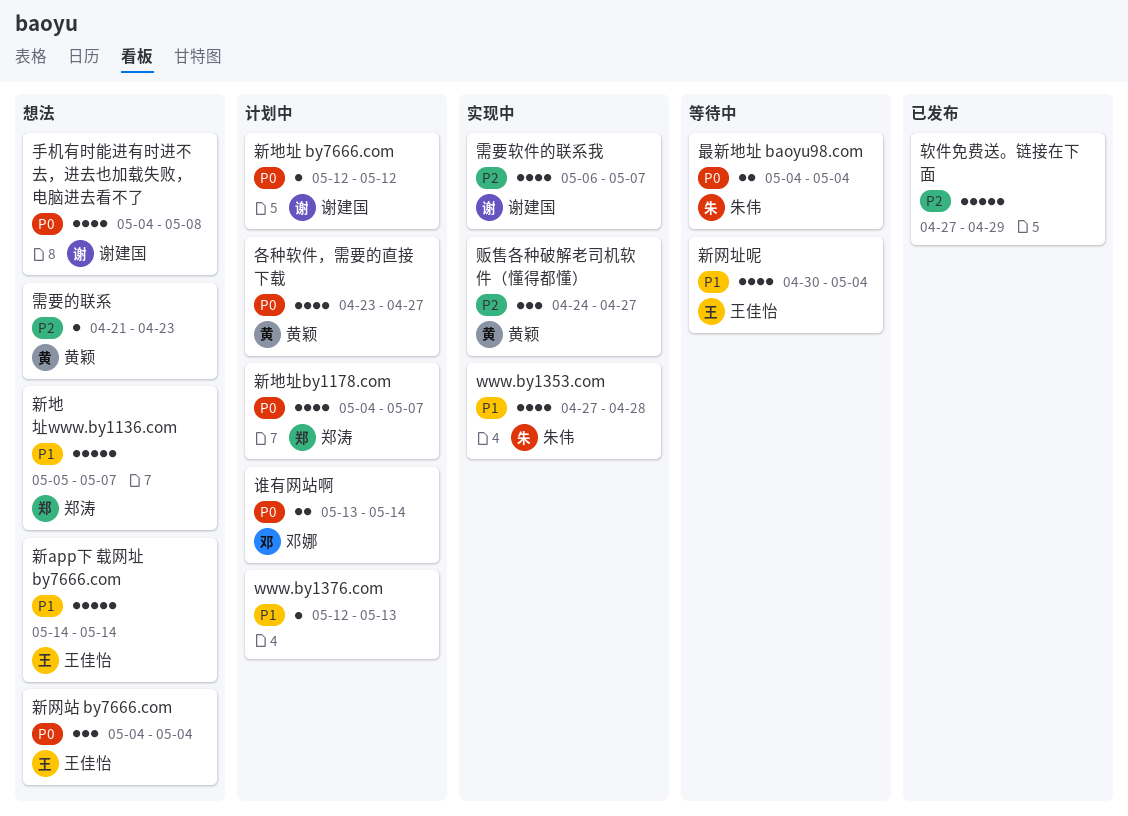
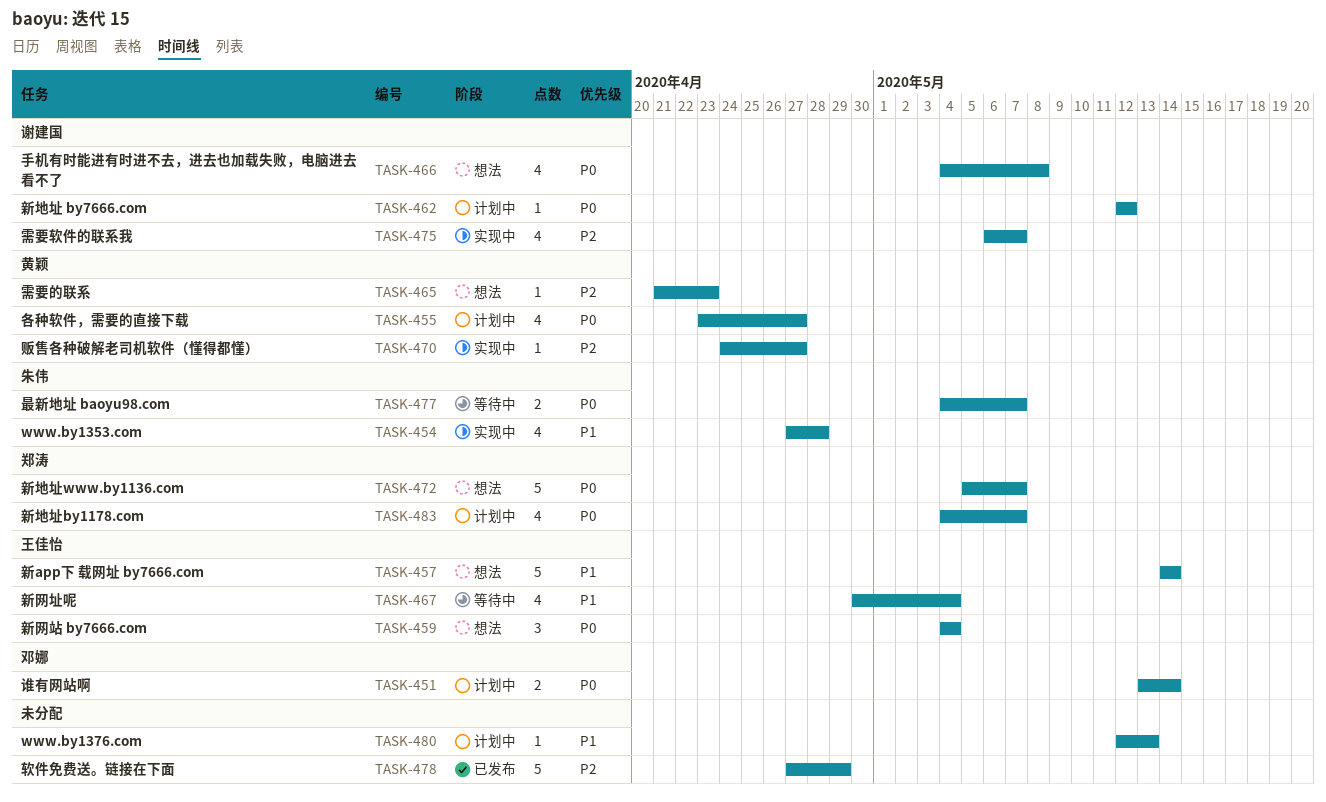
新地址www.by1136.com, priority: P1 -> P0
最新地址 baoyu98.com, due: May 4 -> May 7
贩售各种破解老司机软件（懂得都懂）, estimate: 3 -> 1

